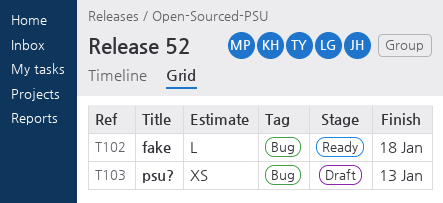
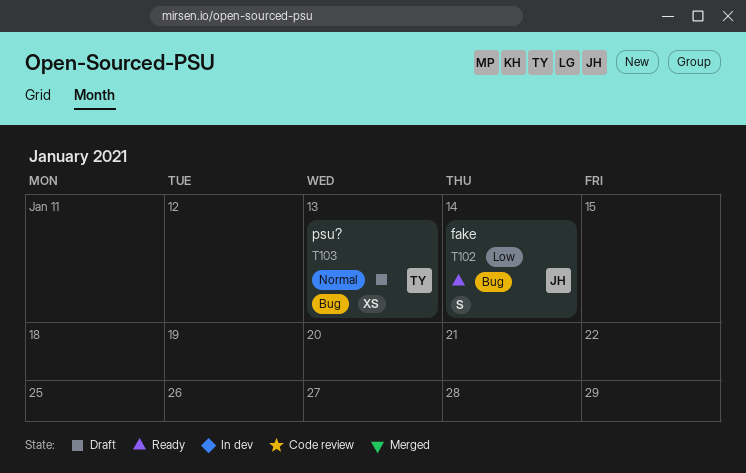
T102, estimate: L -> S
T102, due: Jan 18 -> Jan 14

